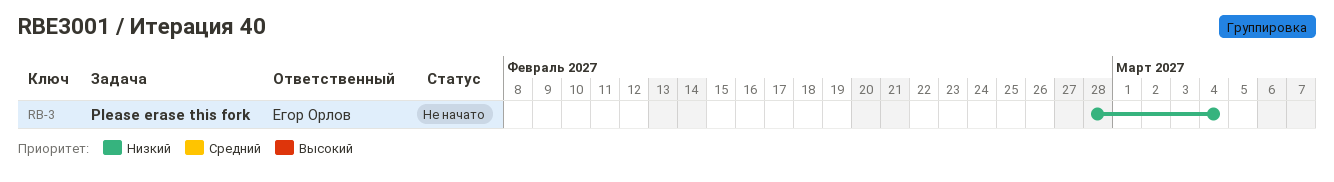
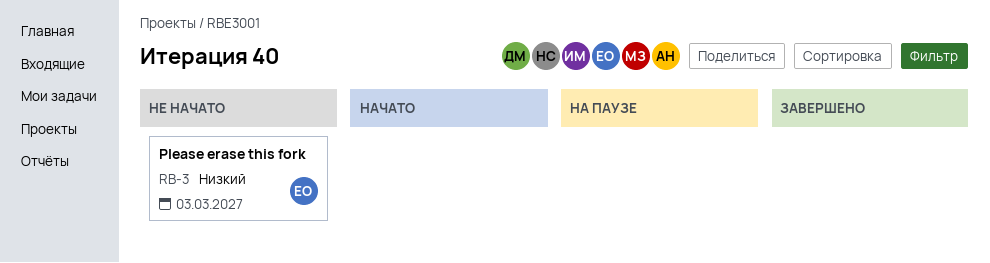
RB-3, due: Mar 4 -> Mar 3

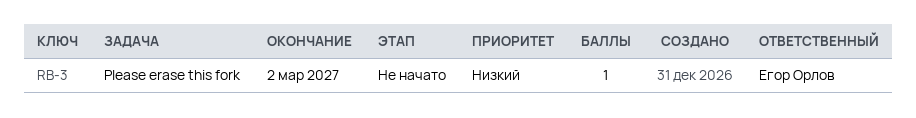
RB-3, due: Mar 3 -> Mar 2

